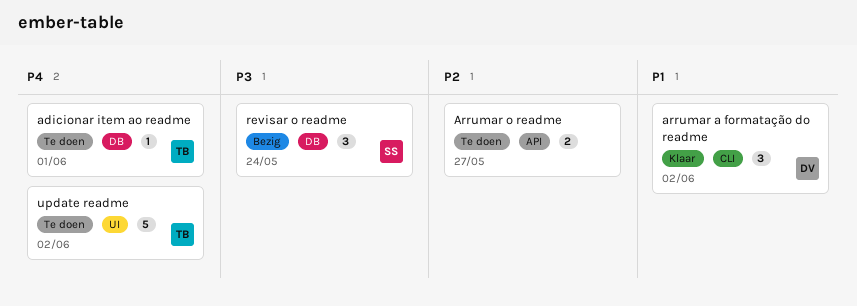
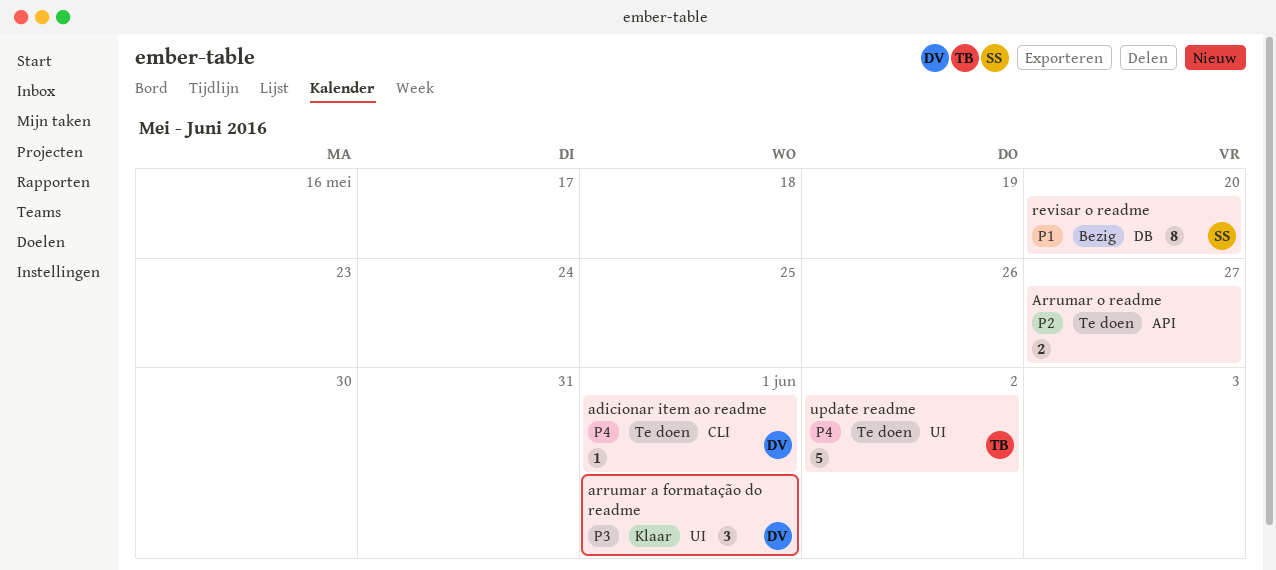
adicionar item ao readme, owner: TB -> DV
adicionar item ao readme, label: DB -> CLI
arrumar a formatação do readme, priority: P1 -> P3
arrumar a formatação do readme, label: CLI -> UI
arrumar a formatação do readme, due: Jun 2 -> Jun 1
revisar o readme, priority: P3 -> P1
revisar o readme, estimate: 3 -> 8
revisar o readme, due: May 24 -> May 20

